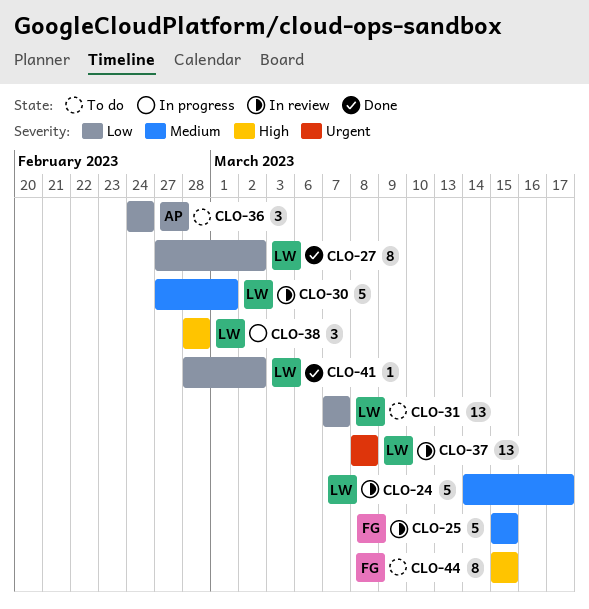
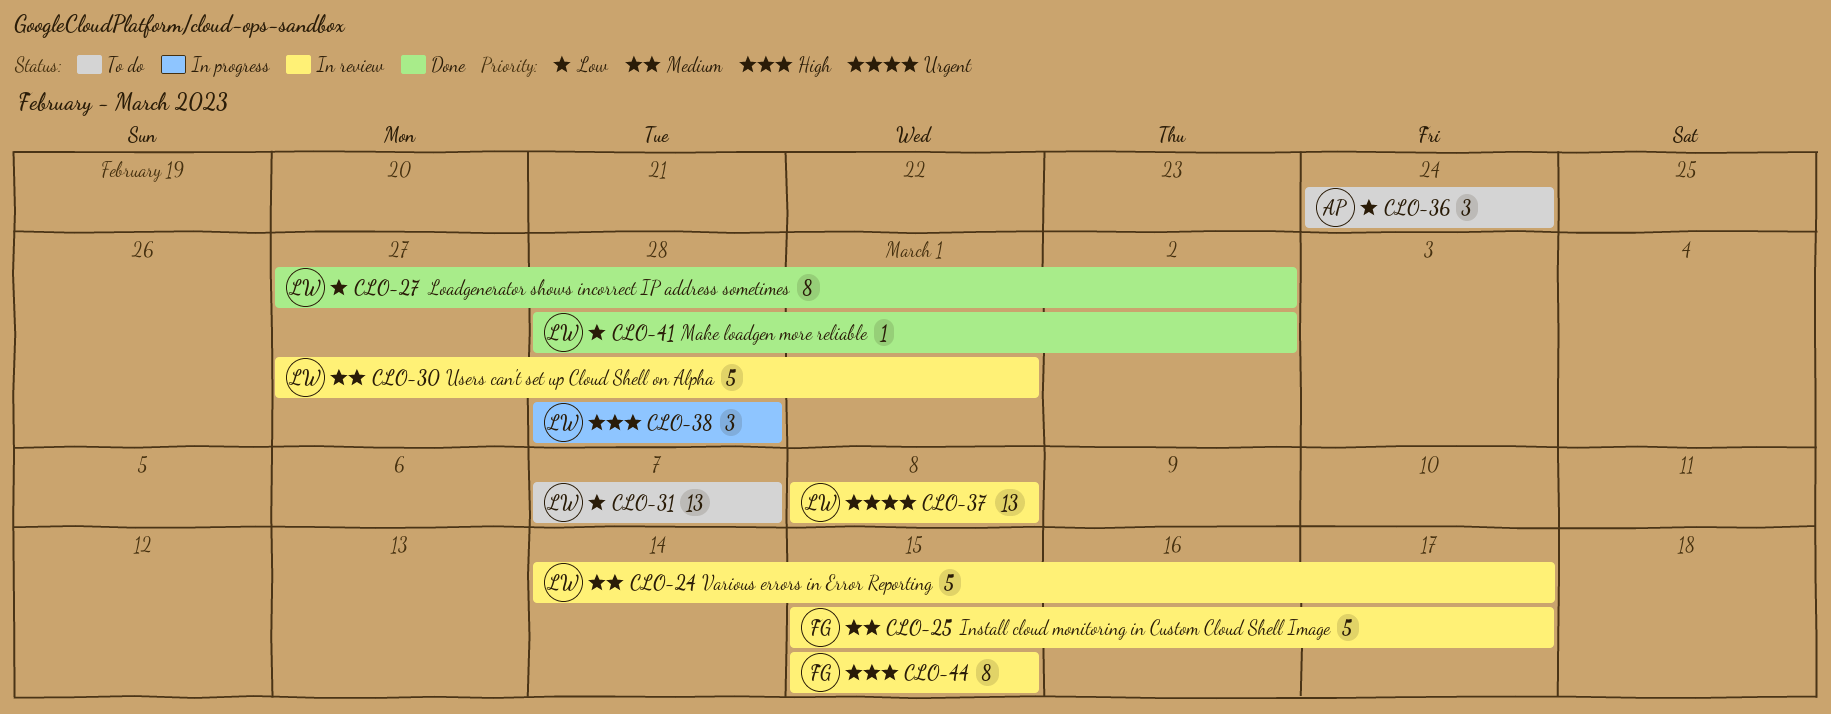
CLO-25, due: Mar 15 -> Mar 17
CLO-44, status: To do -> In review

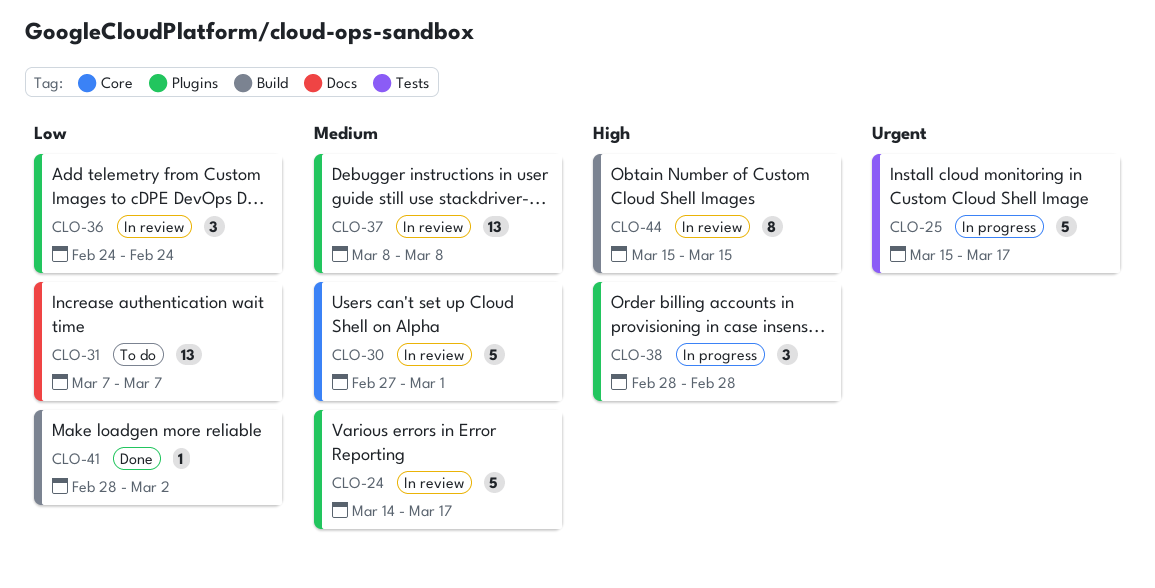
CLO-25, status: In review -> In progress
CLO-25, priority: Medium -> Urgent
CLO-27: present -> none
CLO-36, status: To do -> In review
CLO-37, priority: Urgent -> Medium

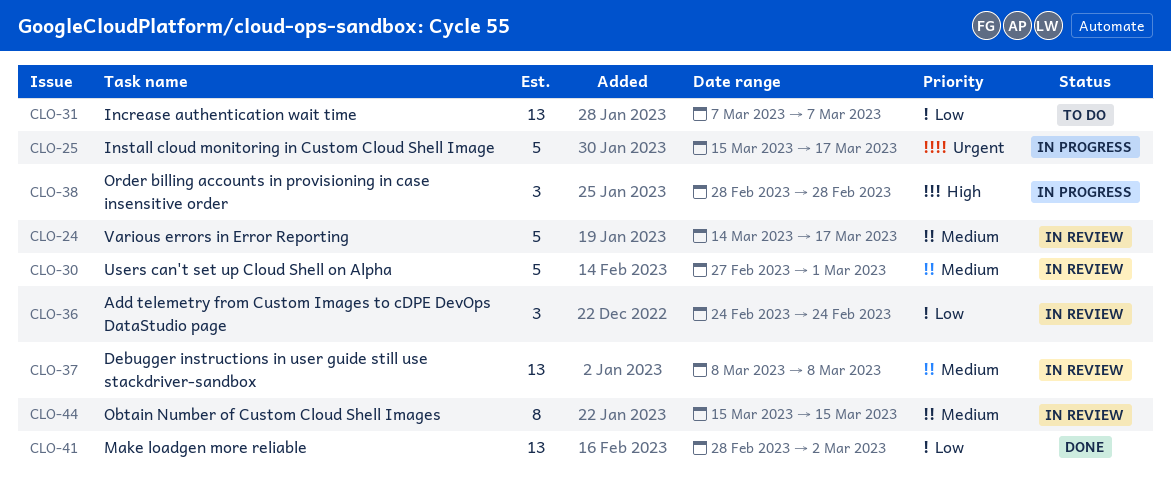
CLO-41, estimate: 1 -> 13
CLO-44, priority: High -> Medium

